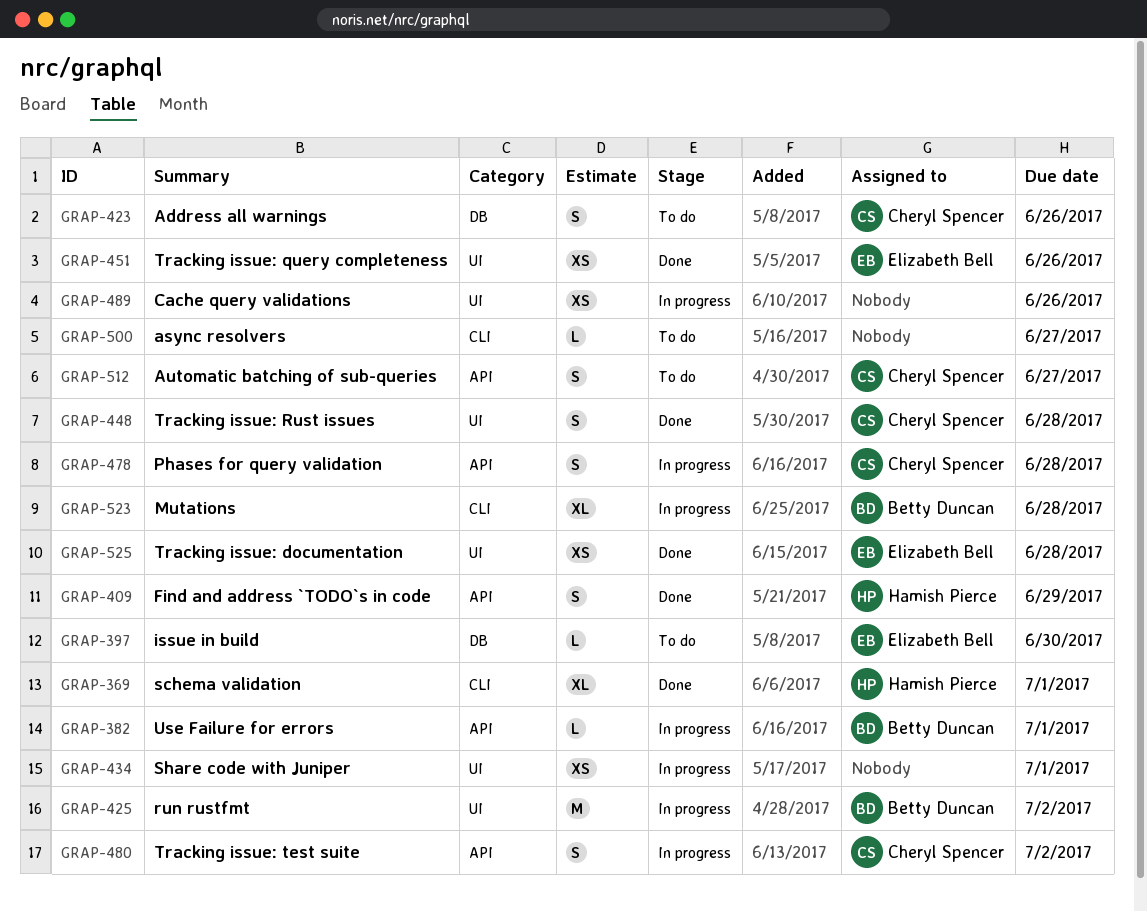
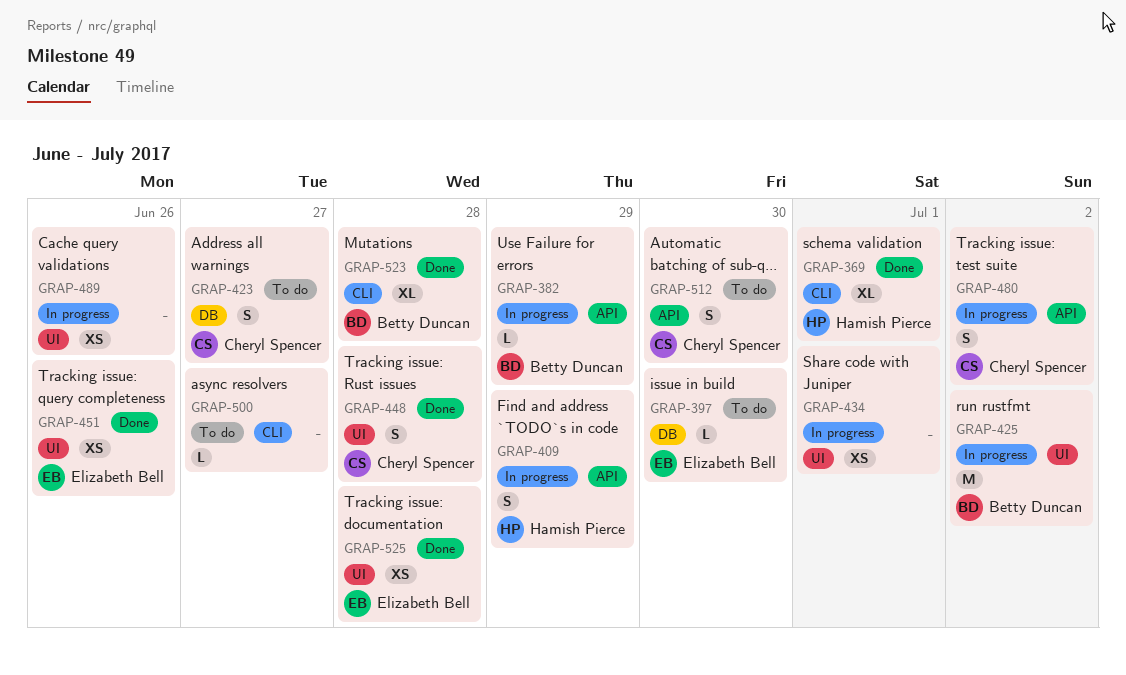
GRAP-382, due: Jul 1 -> Jun 29
GRAP-409, status: Done -> In progress
GRAP-423, due: Jun 26 -> Jun 27
GRAP-478: present -> none
GRAP-512, due: Jun 27 -> Jun 30
GRAP-523, status: In progress -> Done

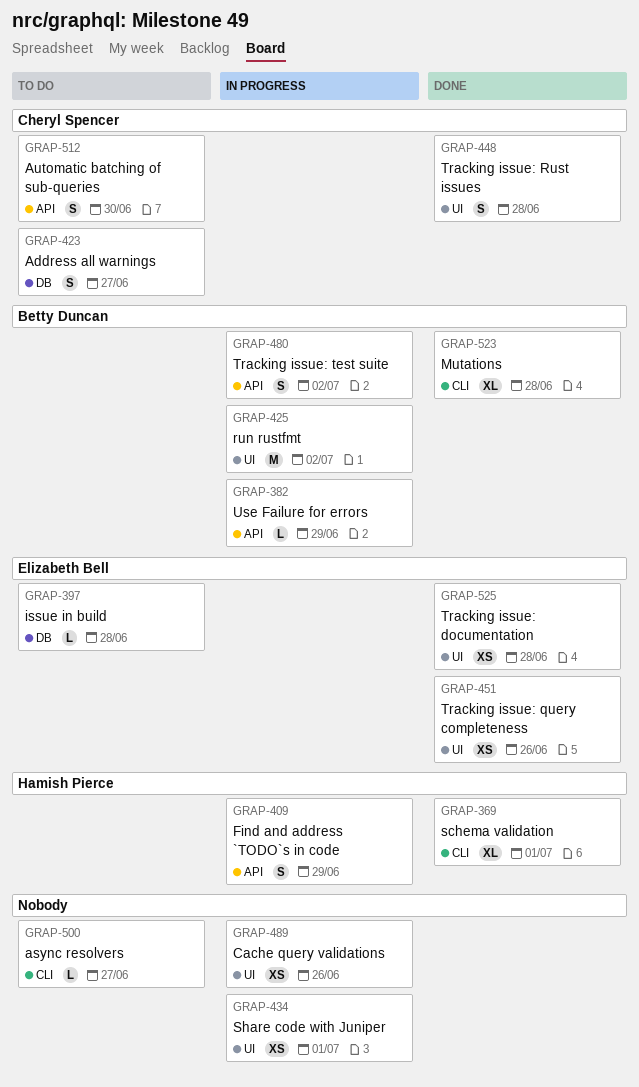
GRAP-397, due: Jun 30 -> Jun 28
GRAP-480, owner: Cheryl Spencer -> Betty Duncan

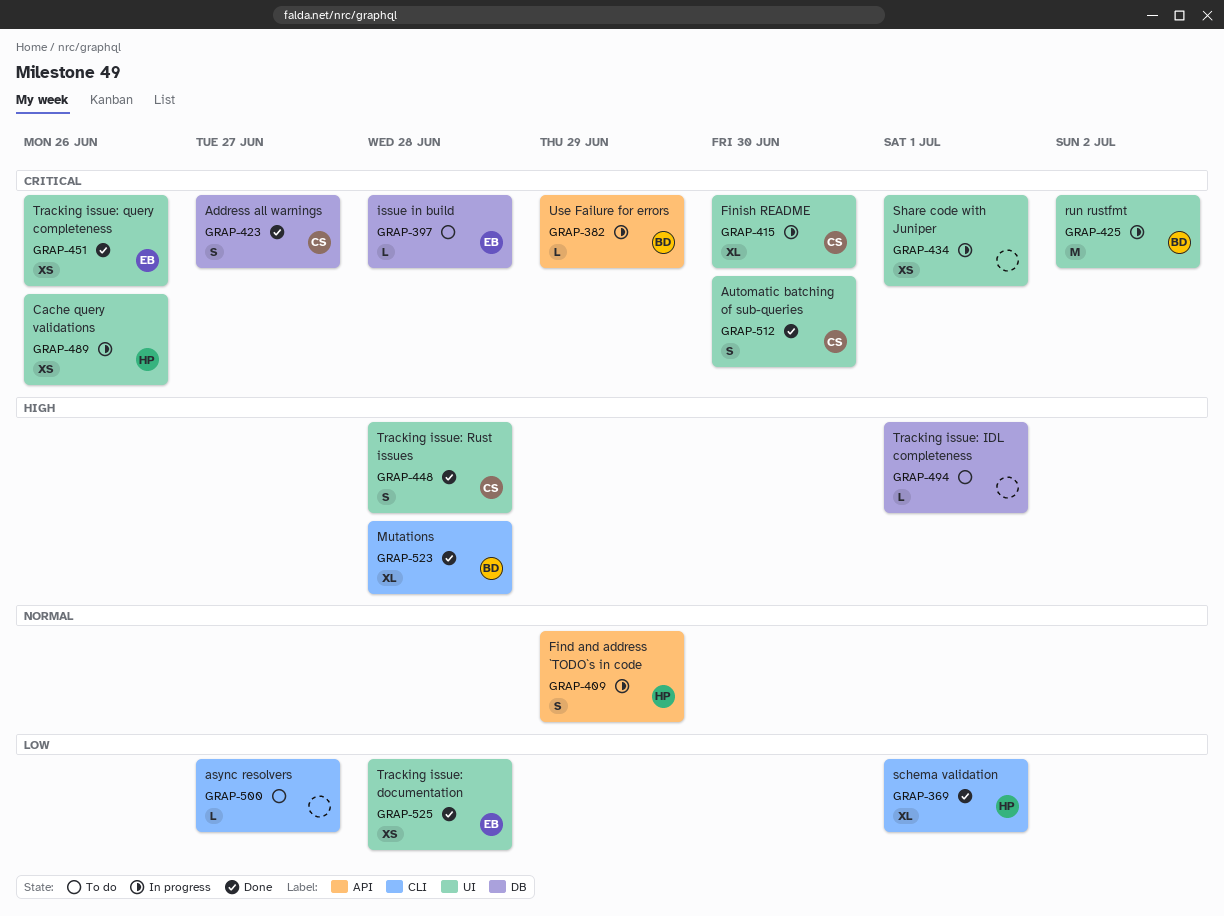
GRAP-415: none -> present
GRAP-423, status: To do -> Done
GRAP-480: present -> none
GRAP-489, owner: none -> Hamish Pierce
GRAP-494: none -> present
GRAP-512, status: To do -> Done
GRAP-512, label: API -> UI

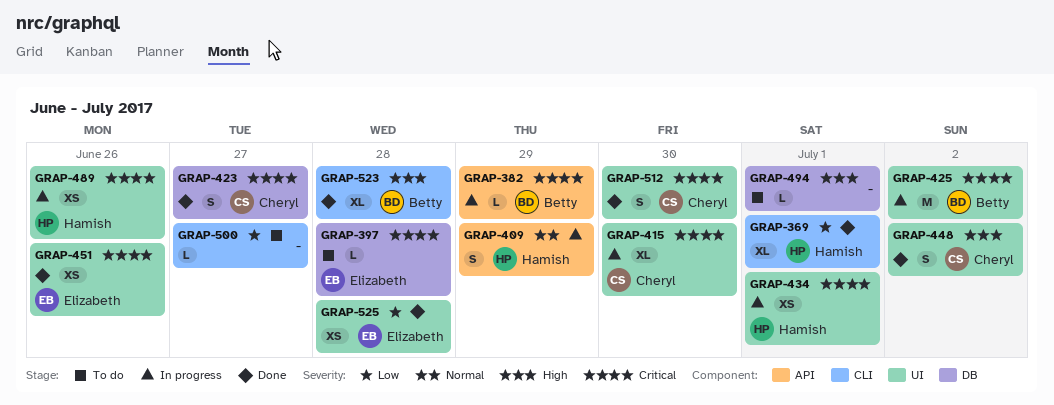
GRAP-434, owner: none -> Hamish
GRAP-448, due: Jun 28 -> Jul 2

